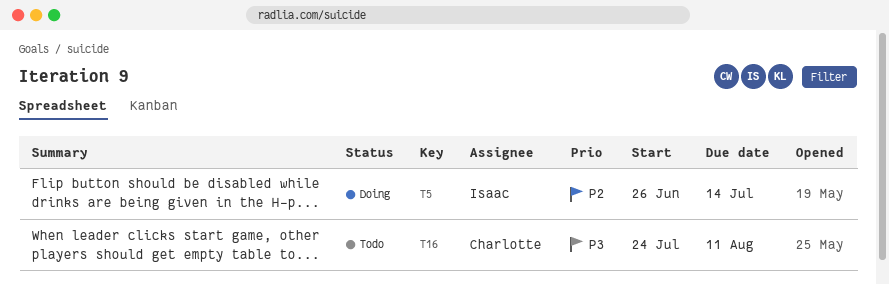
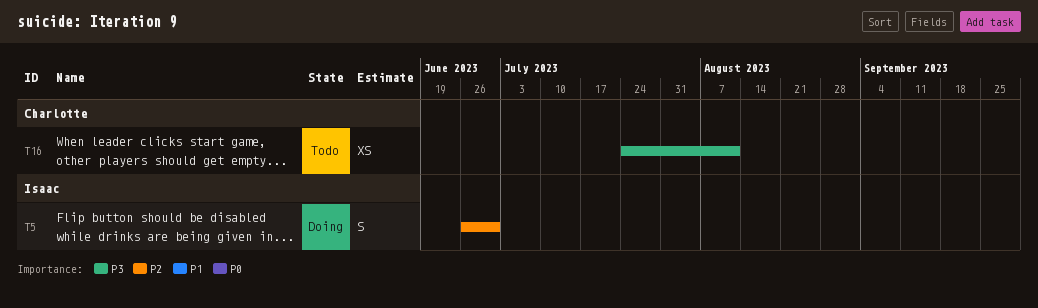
T5, due: Jul 14 -> Jun 30

